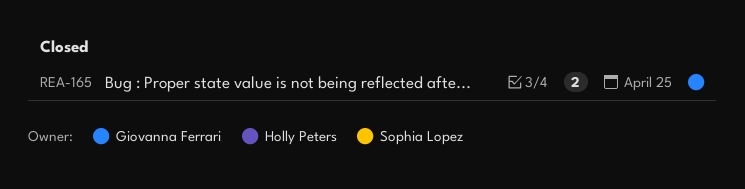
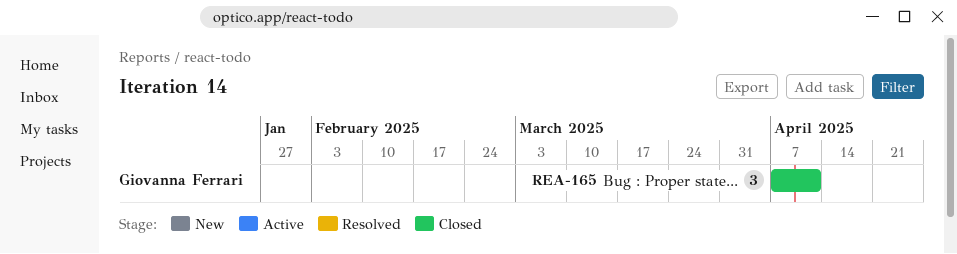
REA-165, estimate: 2 -> 3
REA-165, due: Apr 25 -> Apr 11

